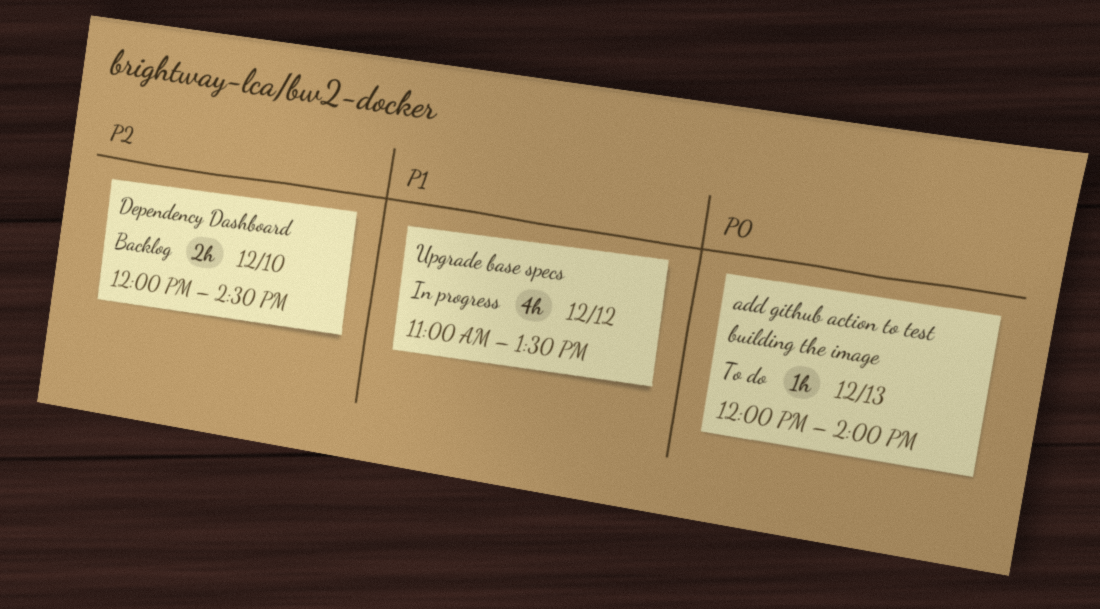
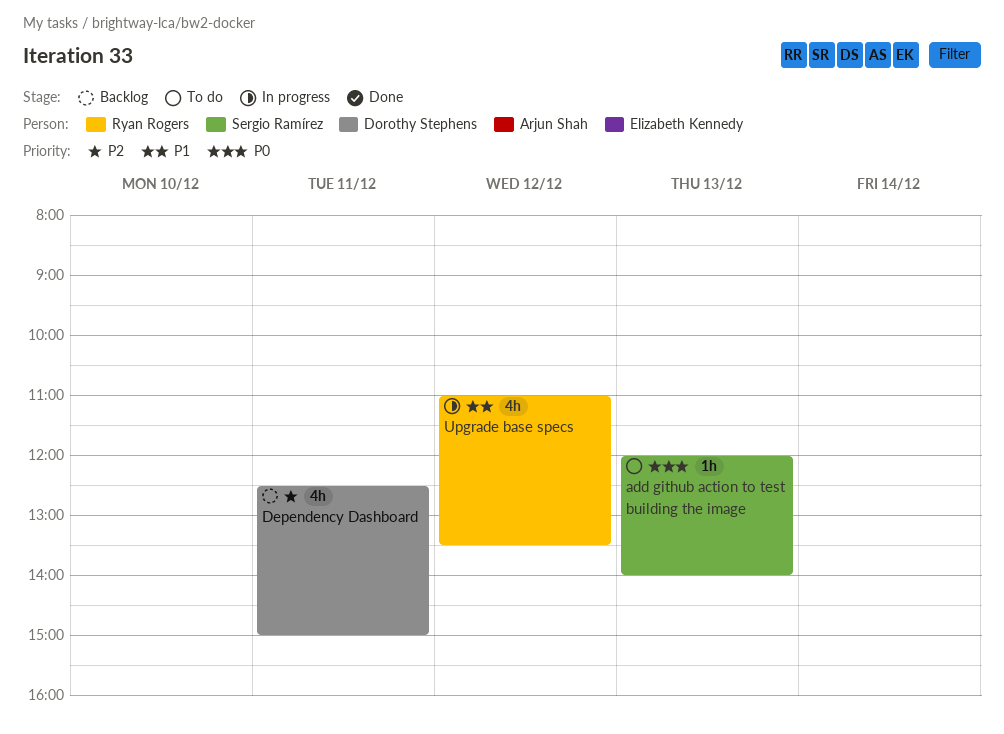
Dependency Dashboard, estimate: 2h -> 4h
Dependency Dashboard, day: Dec 10 -> Dec 11
Dependency Dashboard, begins: 12:00 -> 12:30
Dependency Dashboard, ends: 14:30 -> 15:00

